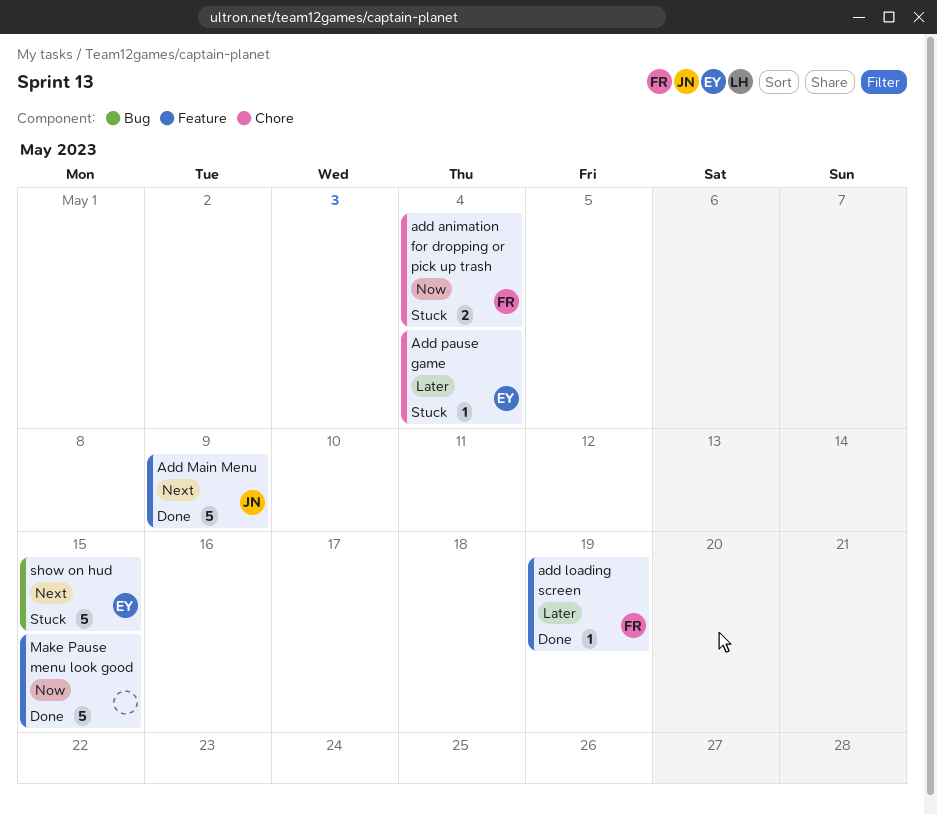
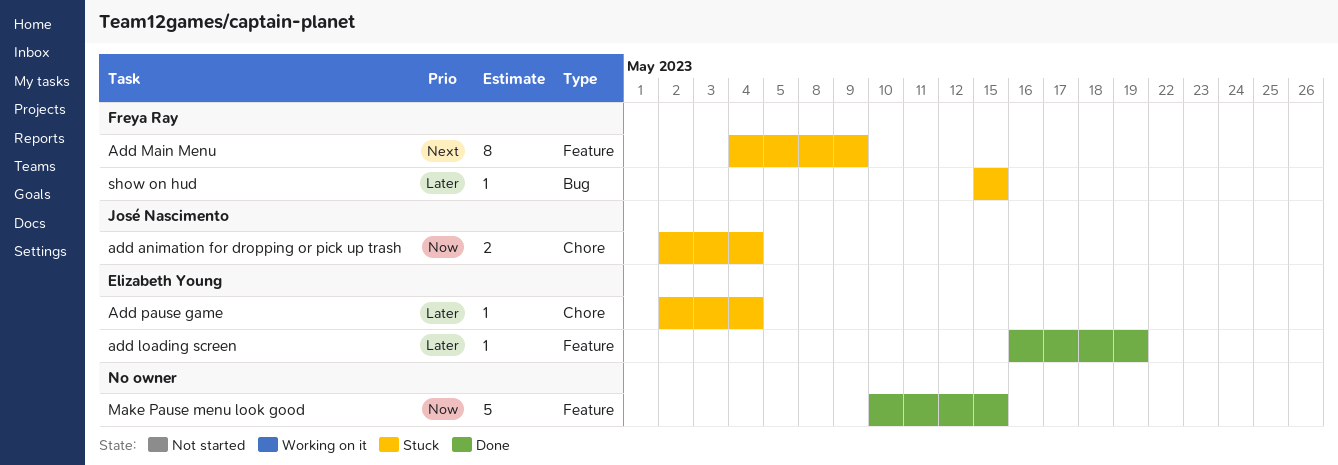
add animation for dropping or pick up trash, owner: Freya Ray -> José Nascimento
add loading screen, owner: Freya Ray -> Elizabeth Young
Add Main Menu, status: Done -> Stuck
Add Main Menu, owner: José Nascimento -> Freya Ray
Add Main Menu, estimate: 5 -> 8
show on hud, owner: Elizabeth Young -> Freya Ray
show on hud, priority: Next -> Later
show on hud, estimate: 5 -> 1

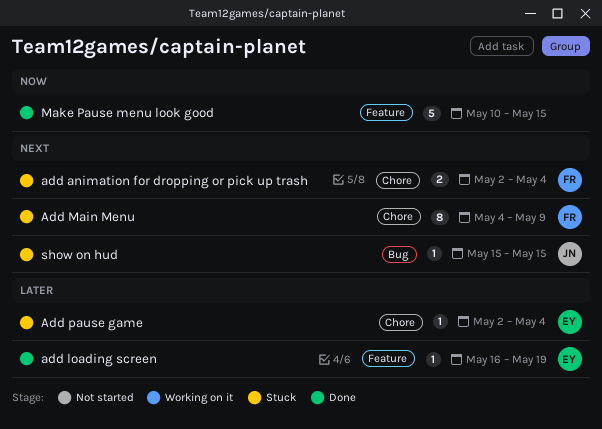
add animation for dropping or pick up trash, owner: José Nascimento -> Freya Ray
add animation for dropping or pick up trash, priority: Now -> Next
Add Main Menu, label: Feature -> Chore
show on hud, owner: Freya Ray -> José Nascimento
show on hud, priority: Later -> Next

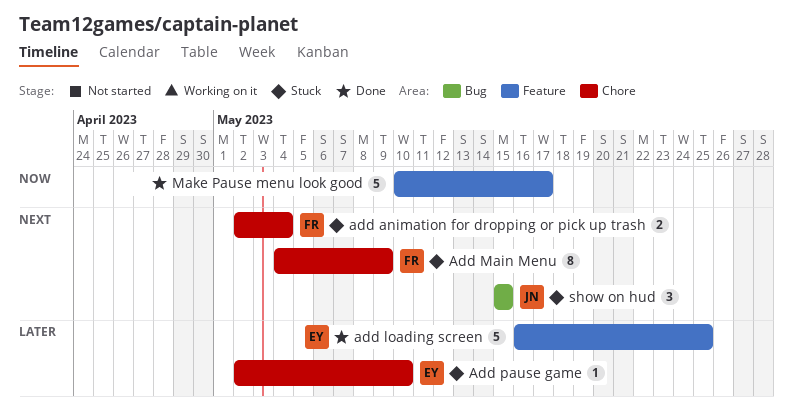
add loading screen, estimate: 1 -> 5
add loading screen, due: May 19 -> May 25
Add pause game, due: May 4 -> May 10
Make Pause menu look good, due: May 15 -> May 17
show on hud, estimate: 1 -> 3

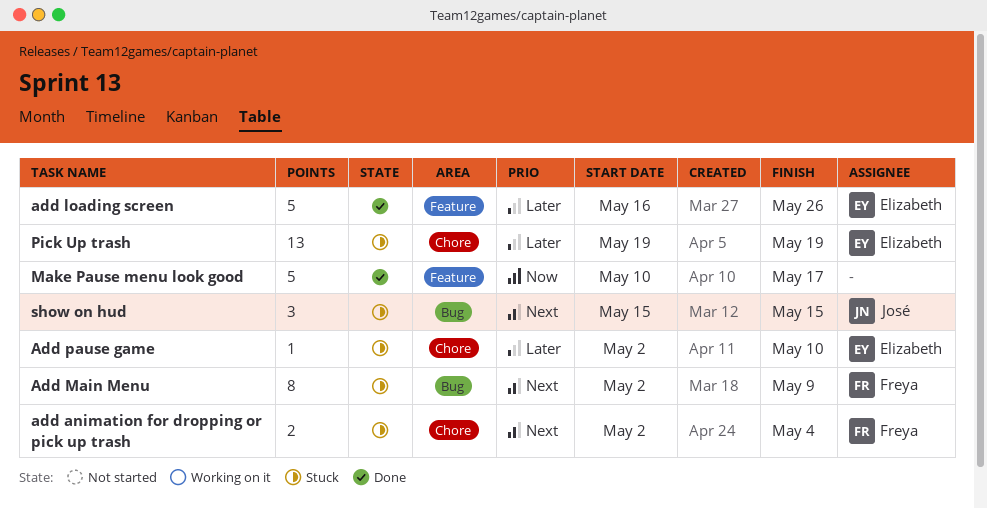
add loading screen, due: May 25 -> May 26
Add Main Menu, label: Chore -> Bug
Add Main Menu, start: May 4 -> May 2
Pick Up trash: none -> present

